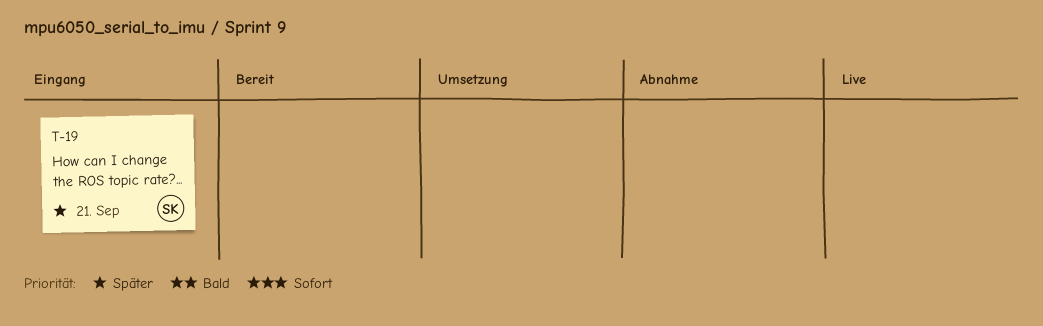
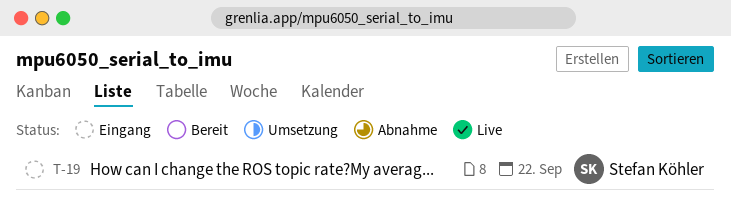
T-19, due: Sep 21 -> Sep 22

